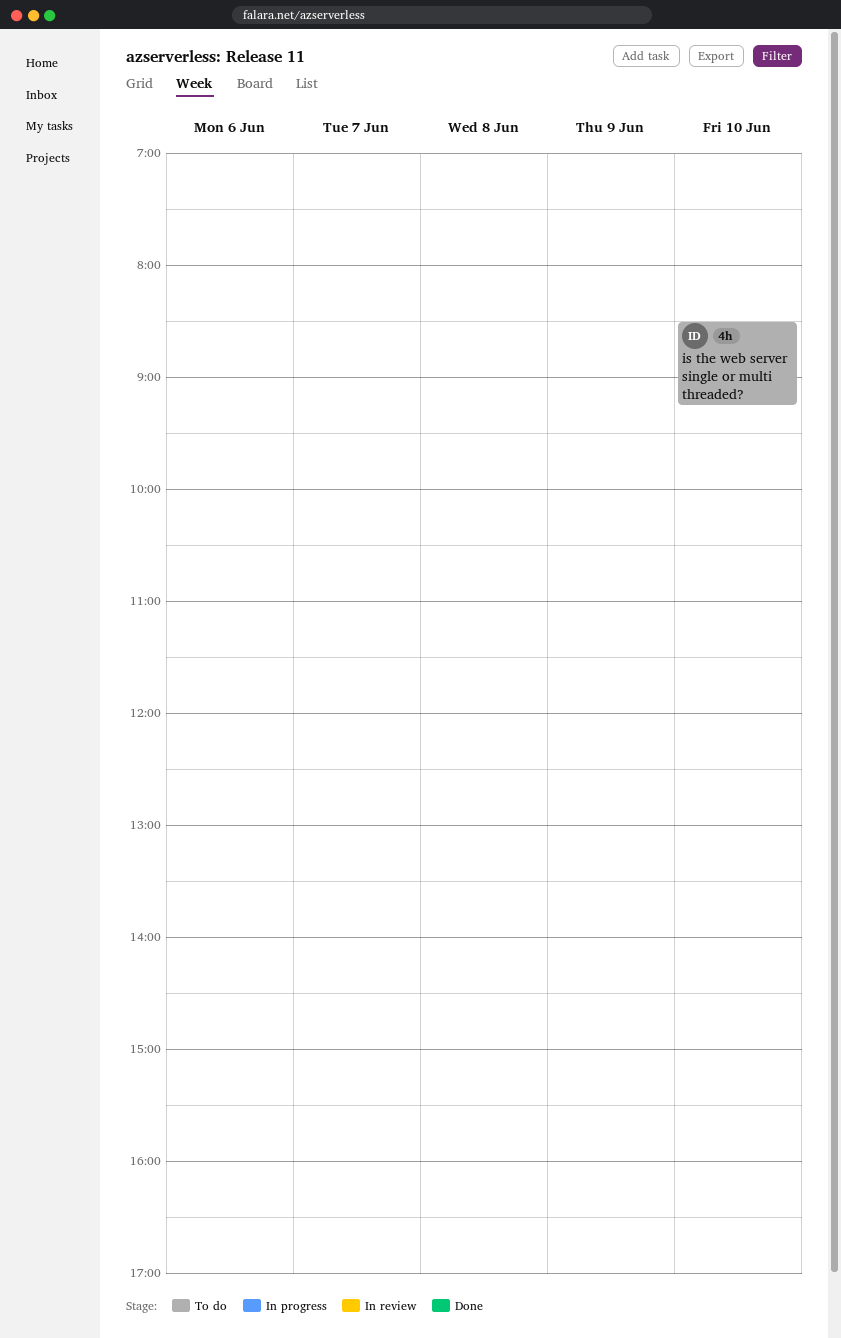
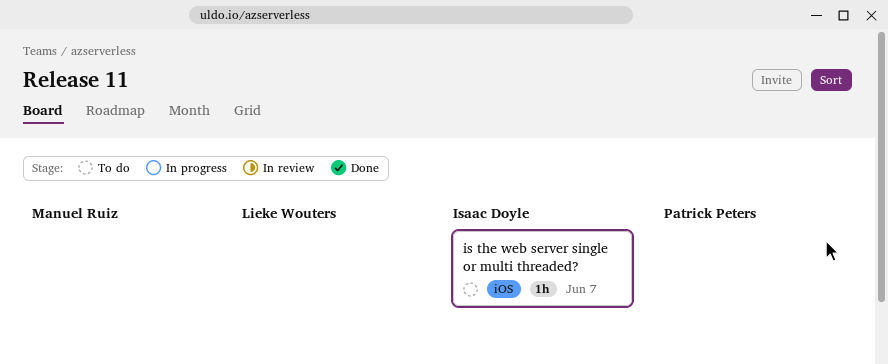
is the web server single or multi threaded?, estimate: 4h -> 1h
is the web server single or multi threaded?, day: Jun 10 -> Jun 7

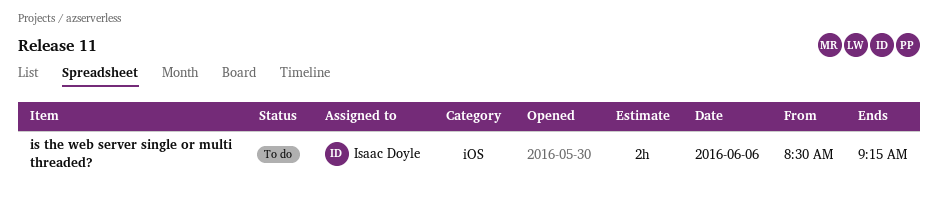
is the web server single or multi threaded?, estimate: 1h -> 2h
is the web server single or multi threaded?, day: Jun 7 -> Jun 6

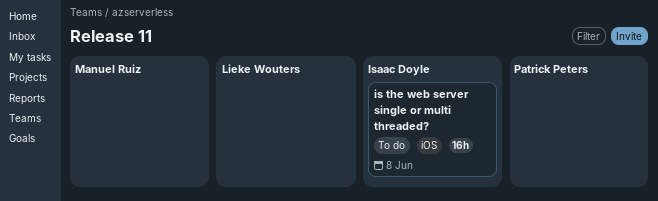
is the web server single or multi threaded?, estimate: 2h -> 16h
is the web server single or multi threaded?, day: Jun 6 -> Jun 8

